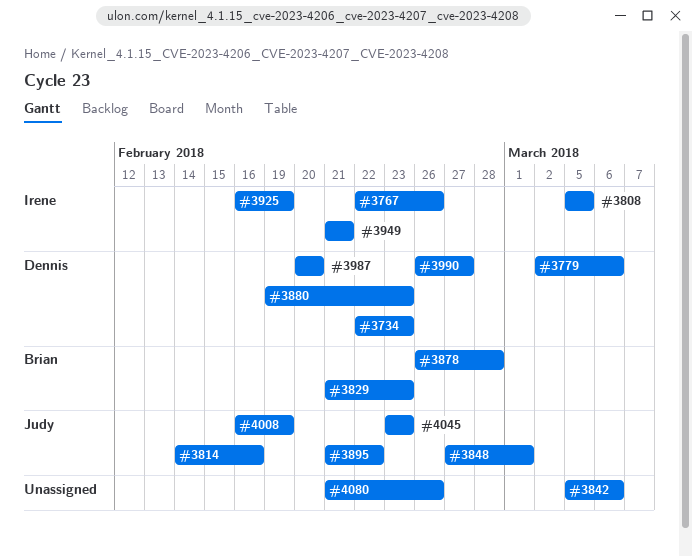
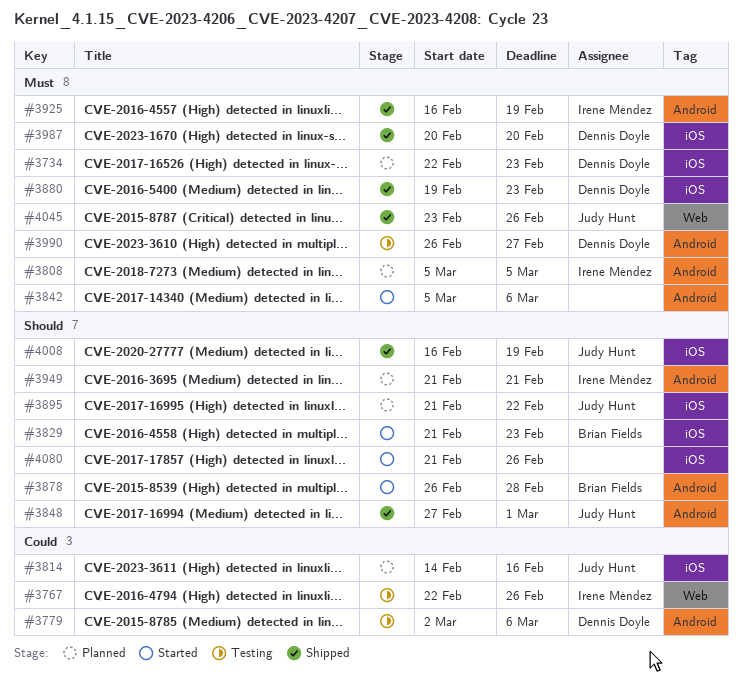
#4045, due: Feb 23 -> Feb 26

